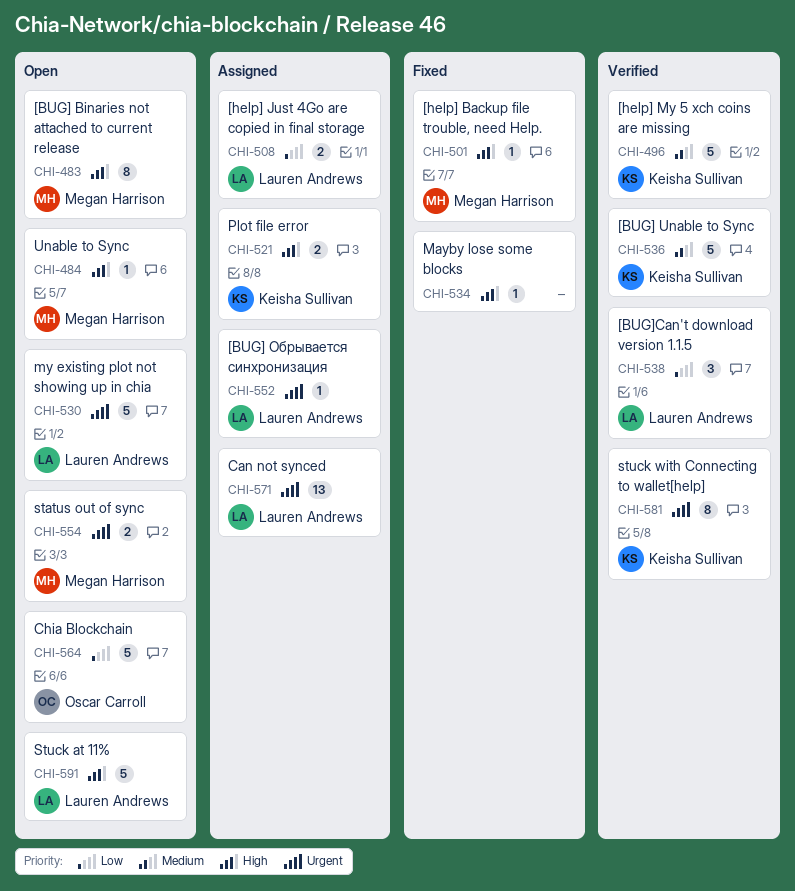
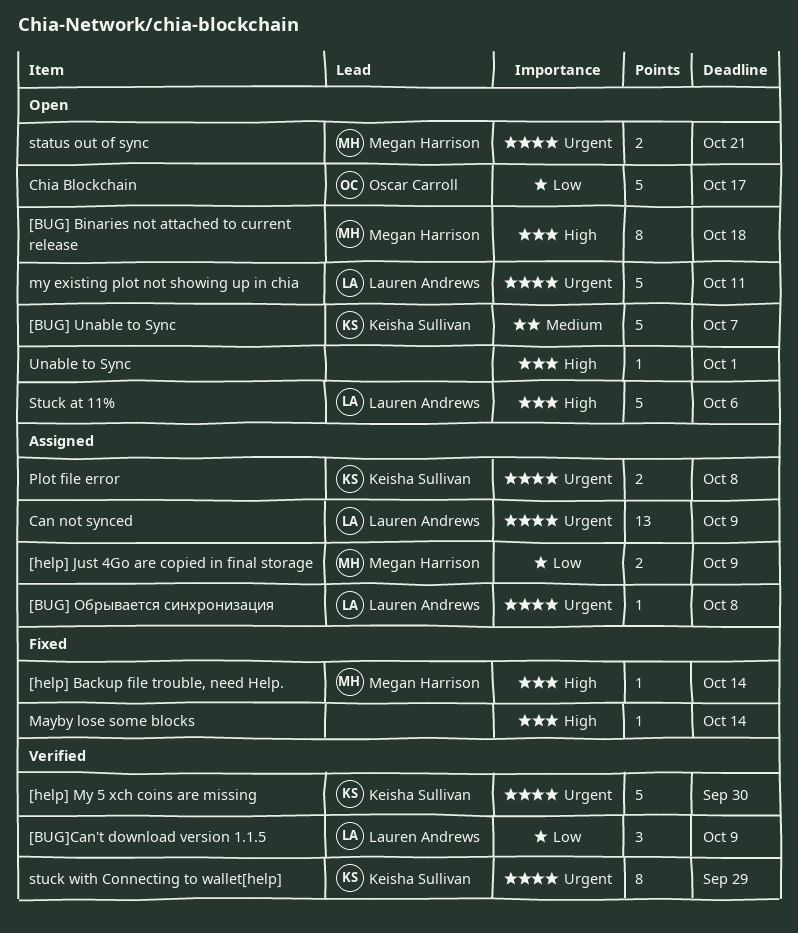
[BUG] Unable to Sync, status: Verified -> Open
[help] Just 4Go are copied in final storage, owner: Lauren Andrews -> Megan Harrison
[help] My 5 xch coins are missing, priority: Medium -> Urgent
Plot file error, priority: High -> Urgent
Unable to Sync, owner: Megan Harrison -> none

